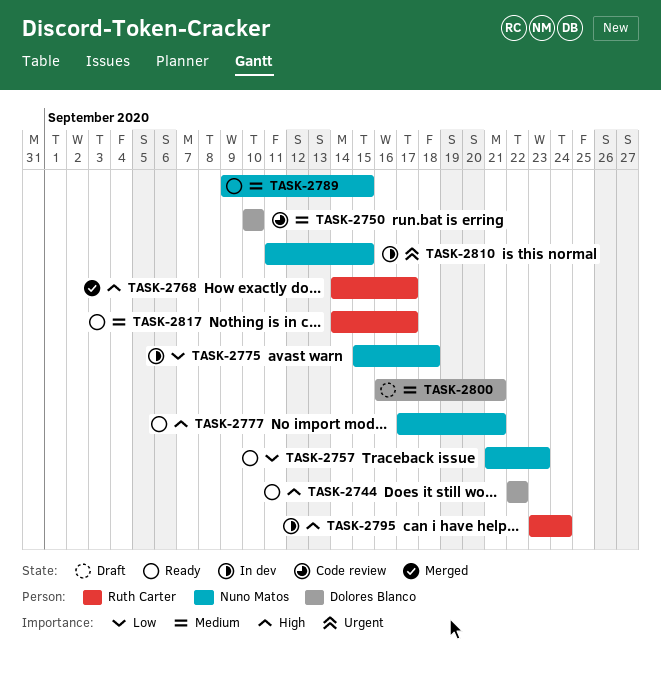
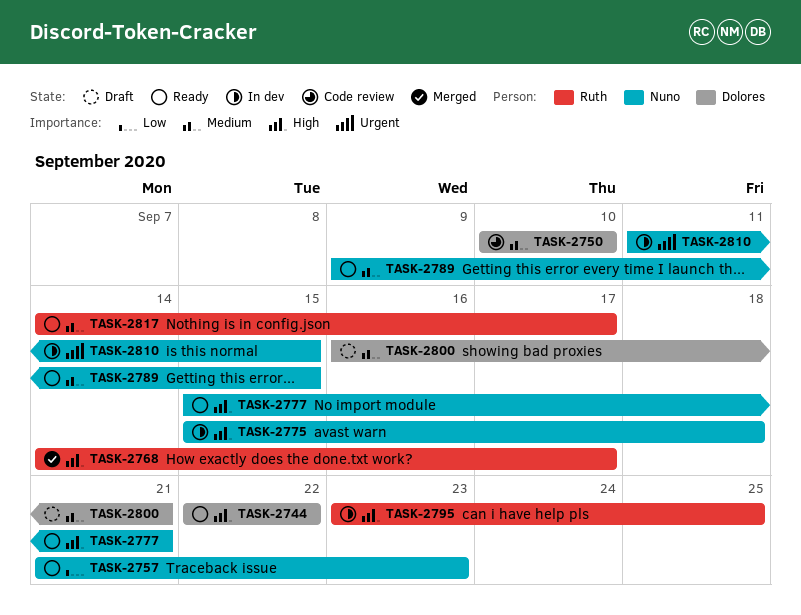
TASK-2775, priority: Low -> High
TASK-2777, start: Sep 17 -> Sep 15
TASK-2795, due: Sep 24 -> Sep 25

